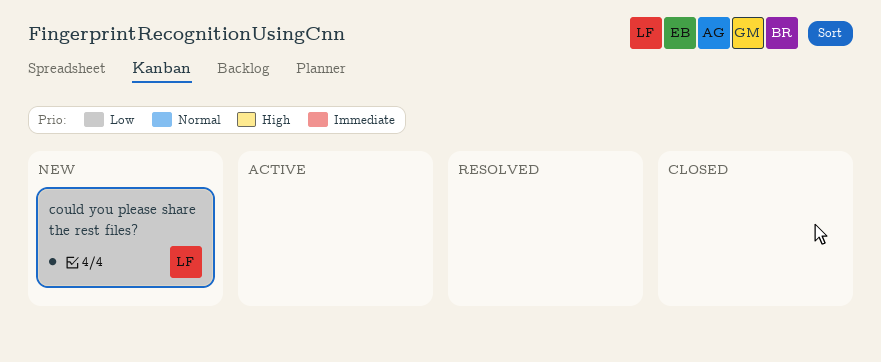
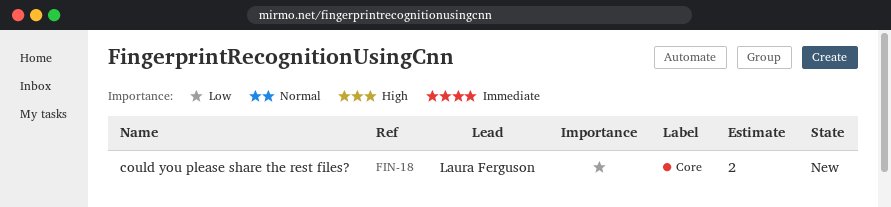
could you please share the rest files?, estimate: 1 -> 2

